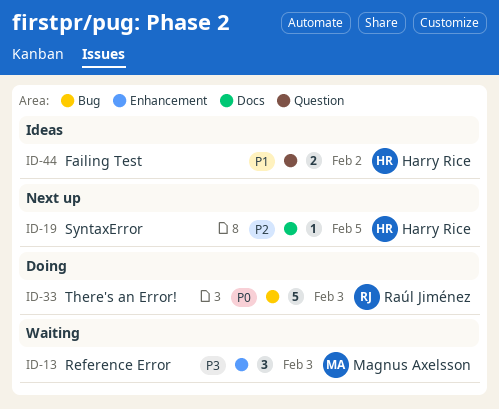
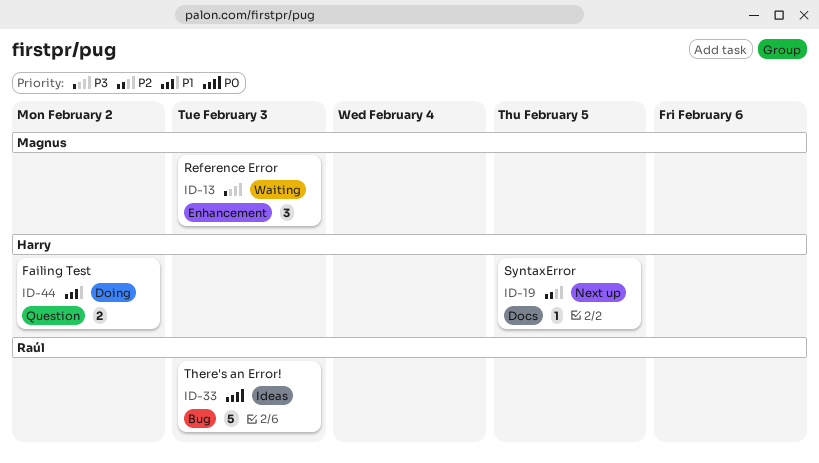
ID-33, status: Doing -> Ideas
ID-44, status: Ideas -> Doing

